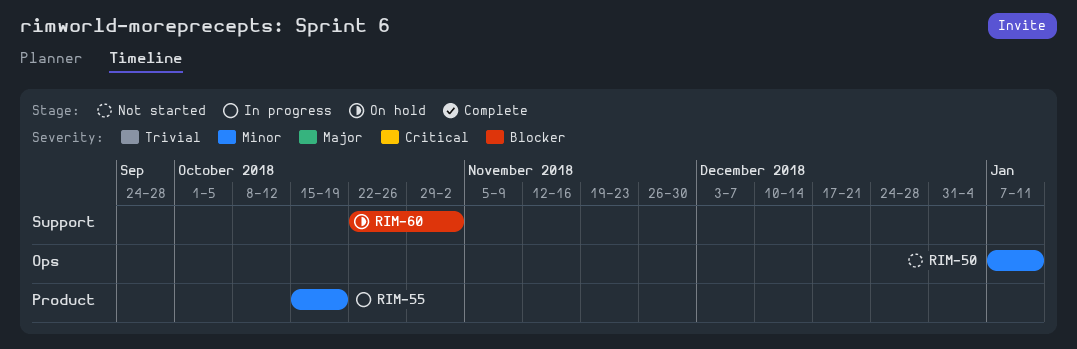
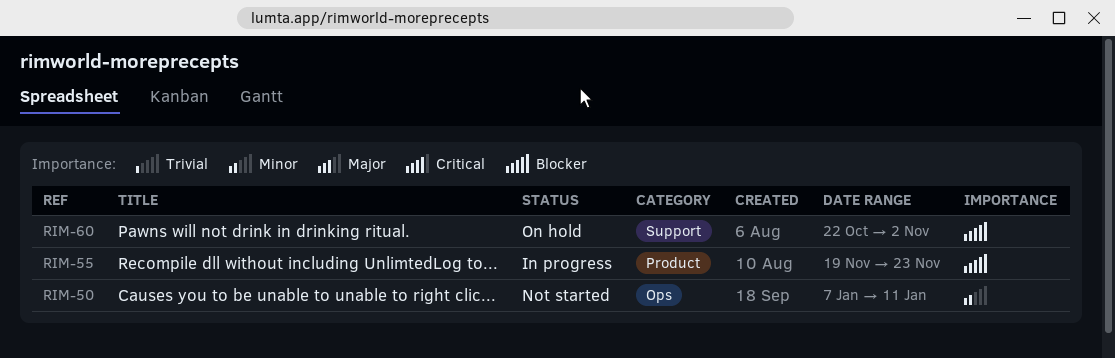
RIM-55, priority: Minor -> Blocker
RIM-55, start: Oct 15 -> Nov 19
RIM-55, due: Oct 19 -> Nov 23

